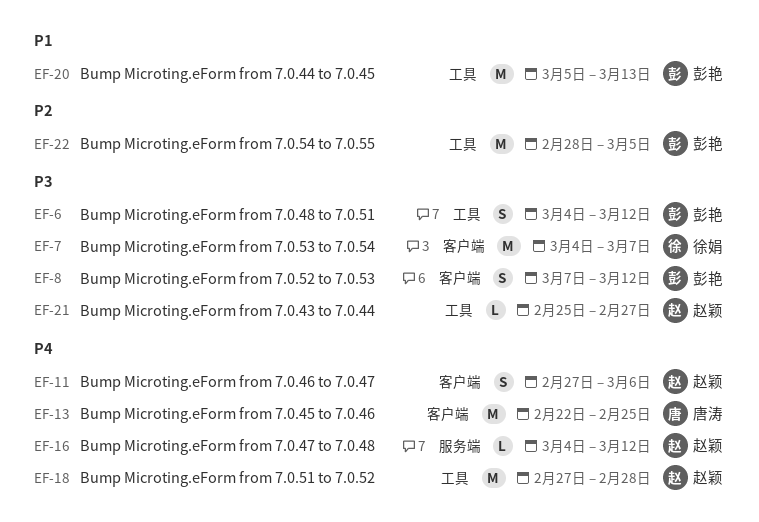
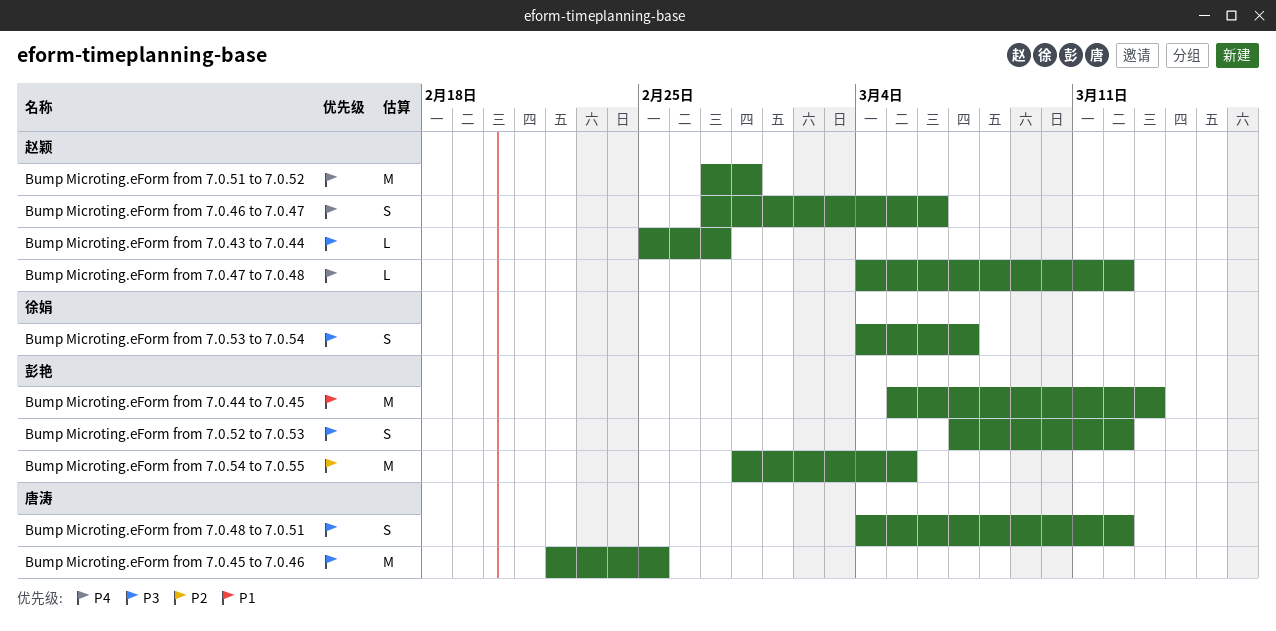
Bump Microting.eForm from 7.0.45 to 7.0.46, priority: P4 -> P3
Bump Microting.eForm from 7.0.48 to 7.0.51, owner: 彭艳 -> 唐涛
Bump Microting.eForm from 7.0.53 to 7.0.54, estimate: M -> S

